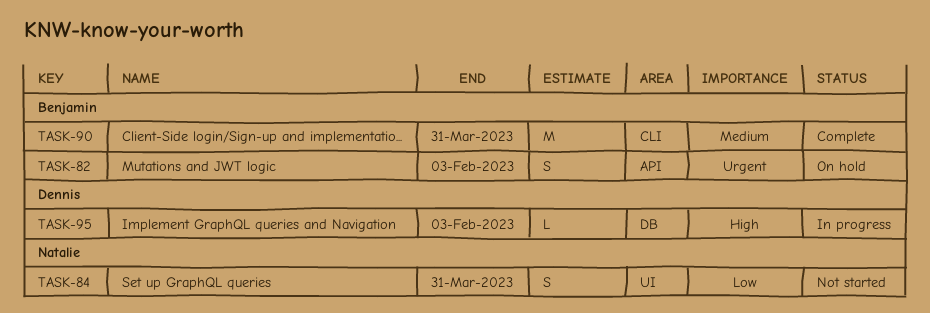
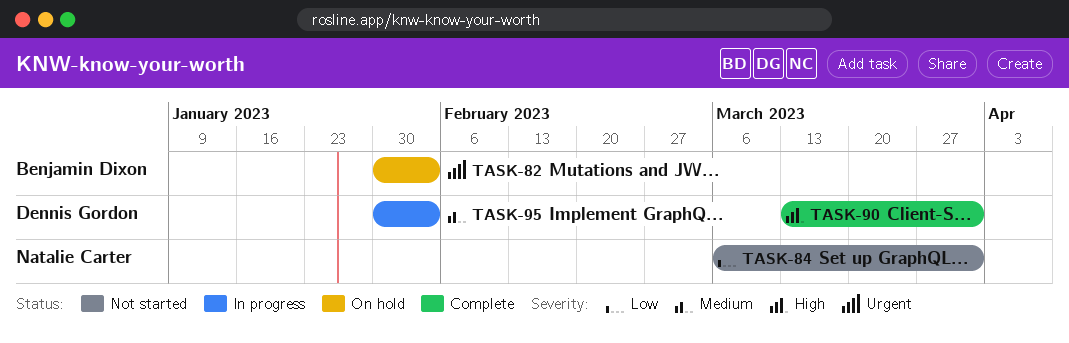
TASK-90, owner: Benjamin Dixon -> Dennis Gordon
TASK-90, priority: Medium -> High
TASK-95, priority: High -> Medium

